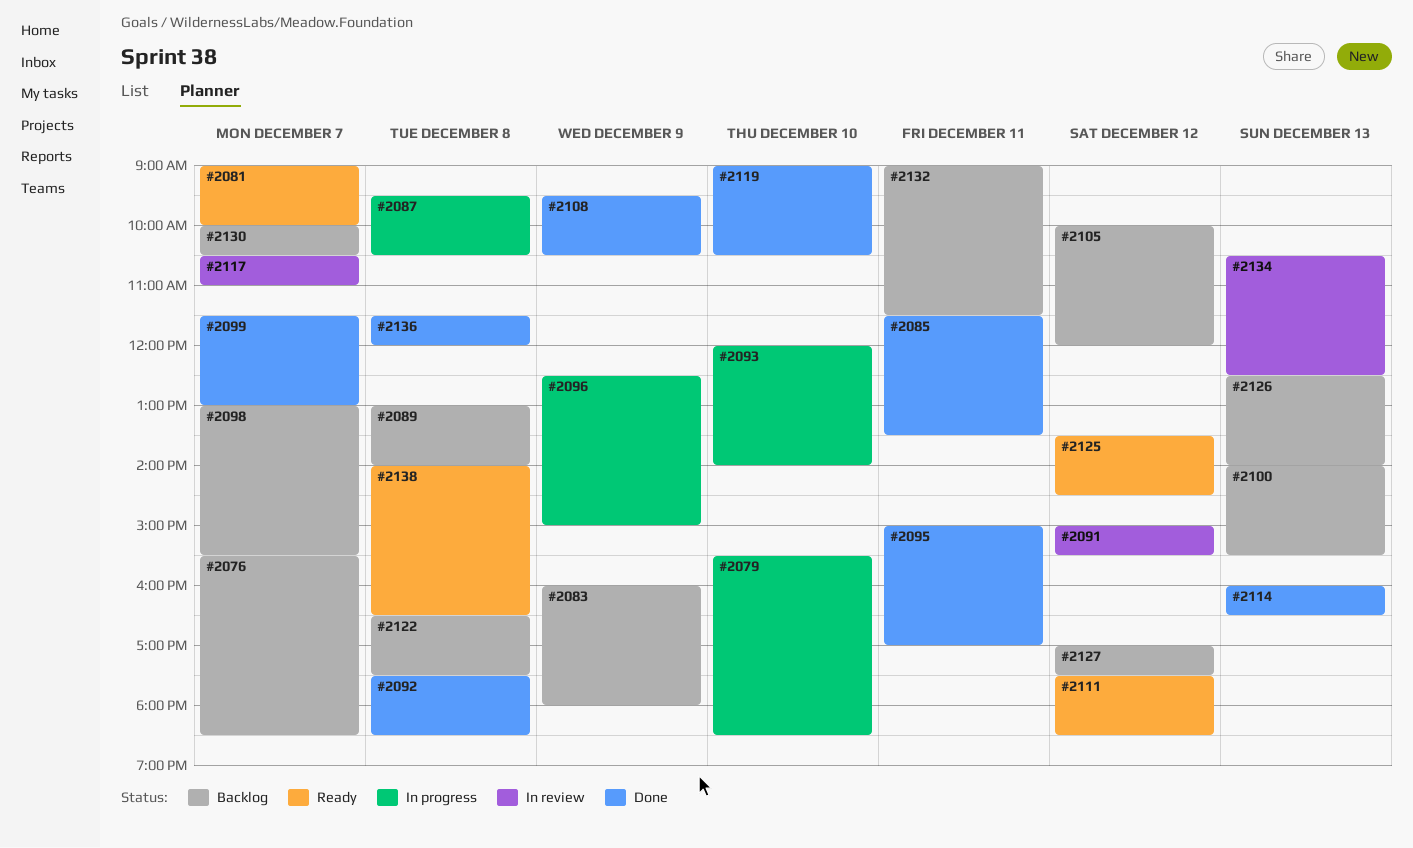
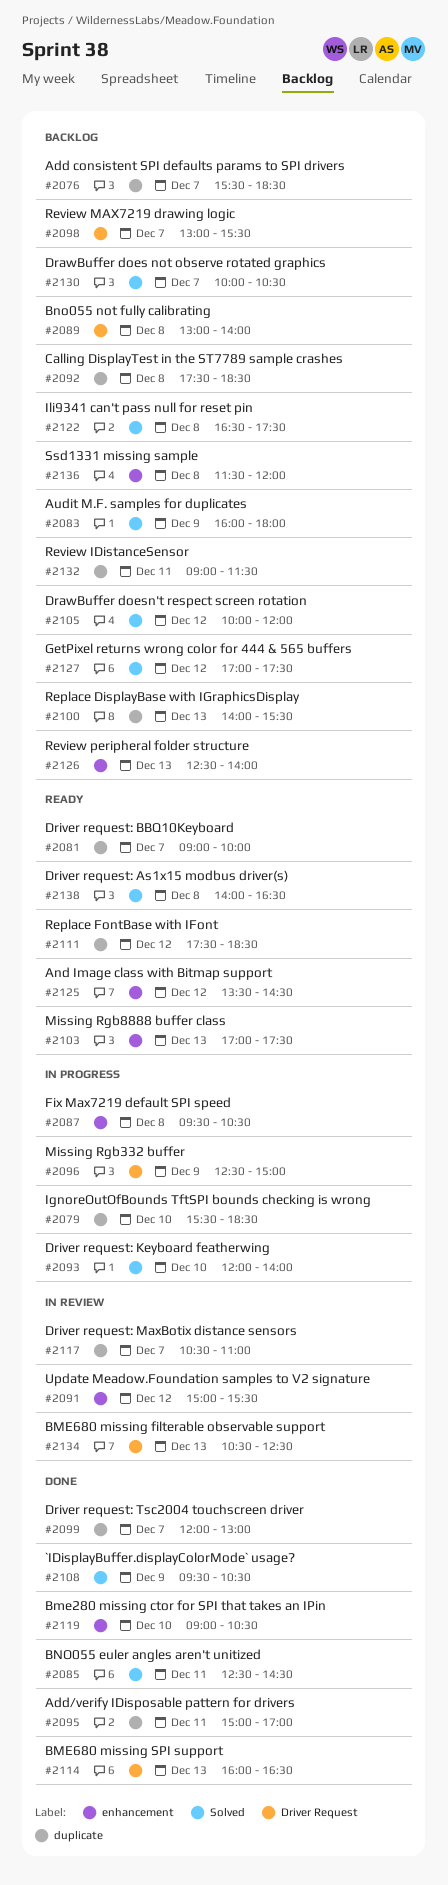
#2085, begins: 11:30 -> 12:30
#2085, ends: 13:30 -> 14:30
#2092, status: Done -> Backlog
#2099, begins: 11:30 -> 12:00
#2103: none -> present
#2136, status: Done -> Backlog

